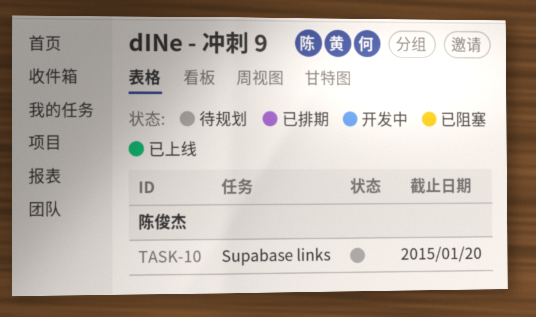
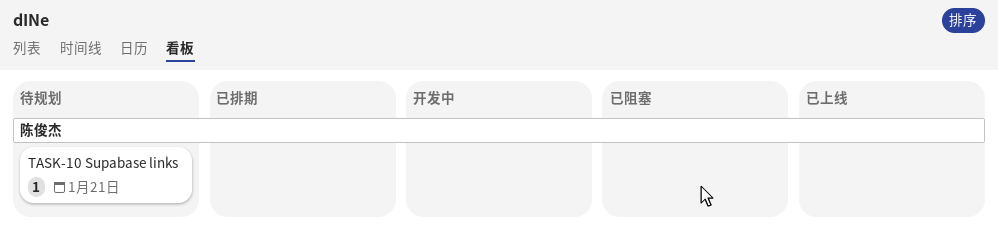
TASK-10, due: Jan 20 -> Jan 21

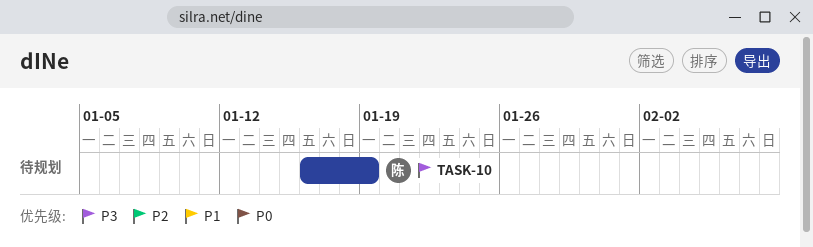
TASK-10, due: Jan 21 -> Jan 19

